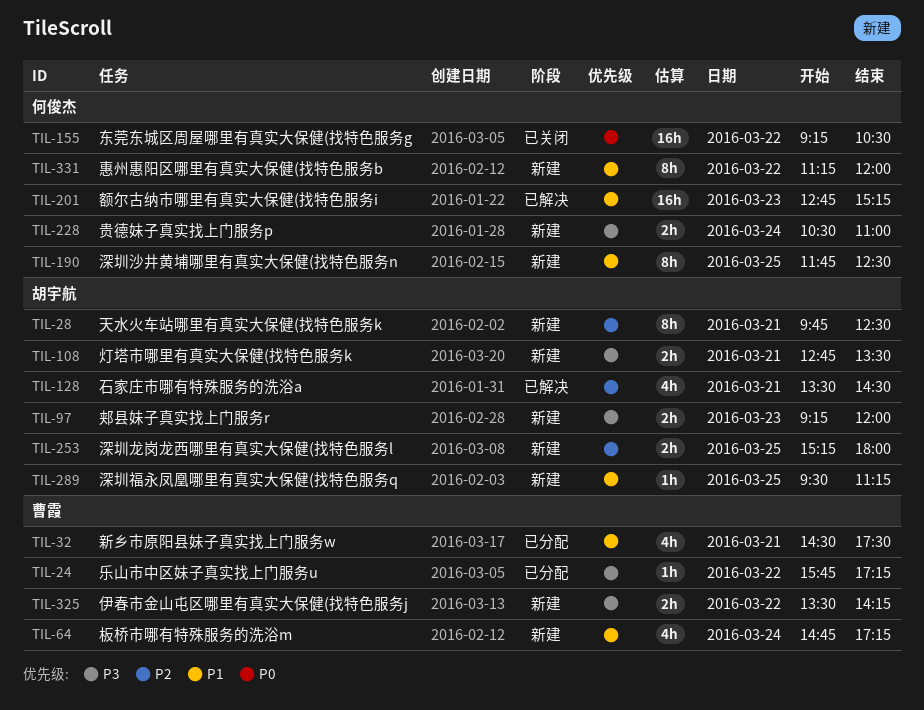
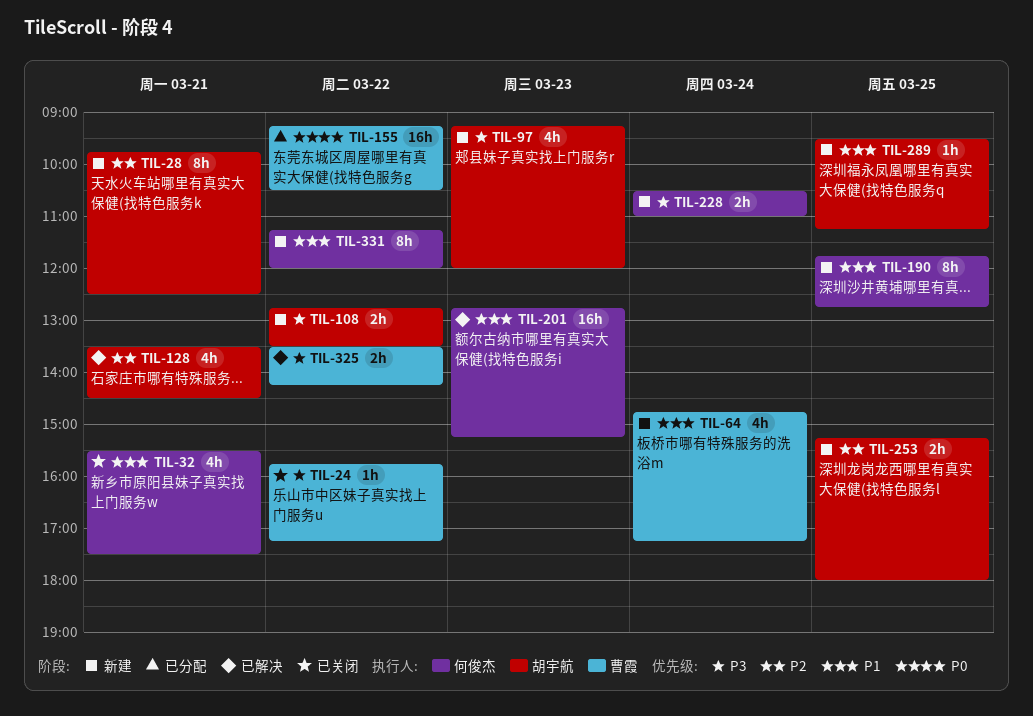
TIL-24, status: 已分配 -> 已关闭
TIL-32, status: 已分配 -> 已关闭
TIL-32, owner: 曹霞 -> 何俊杰
TIL-32, begins: 14:30 -> 15:30
TIL-97, estimate: 2h -> 4h
TIL-108, day: Mar 21 -> Mar 22
TIL-155, status: 已关闭 -> 已分配
TIL-155, owner: 何俊杰 -> 曹霞
TIL-190, ends: 12:30 -> 12:45
TIL-325, status: 新建 -> 已解决

